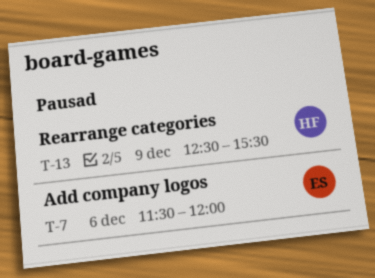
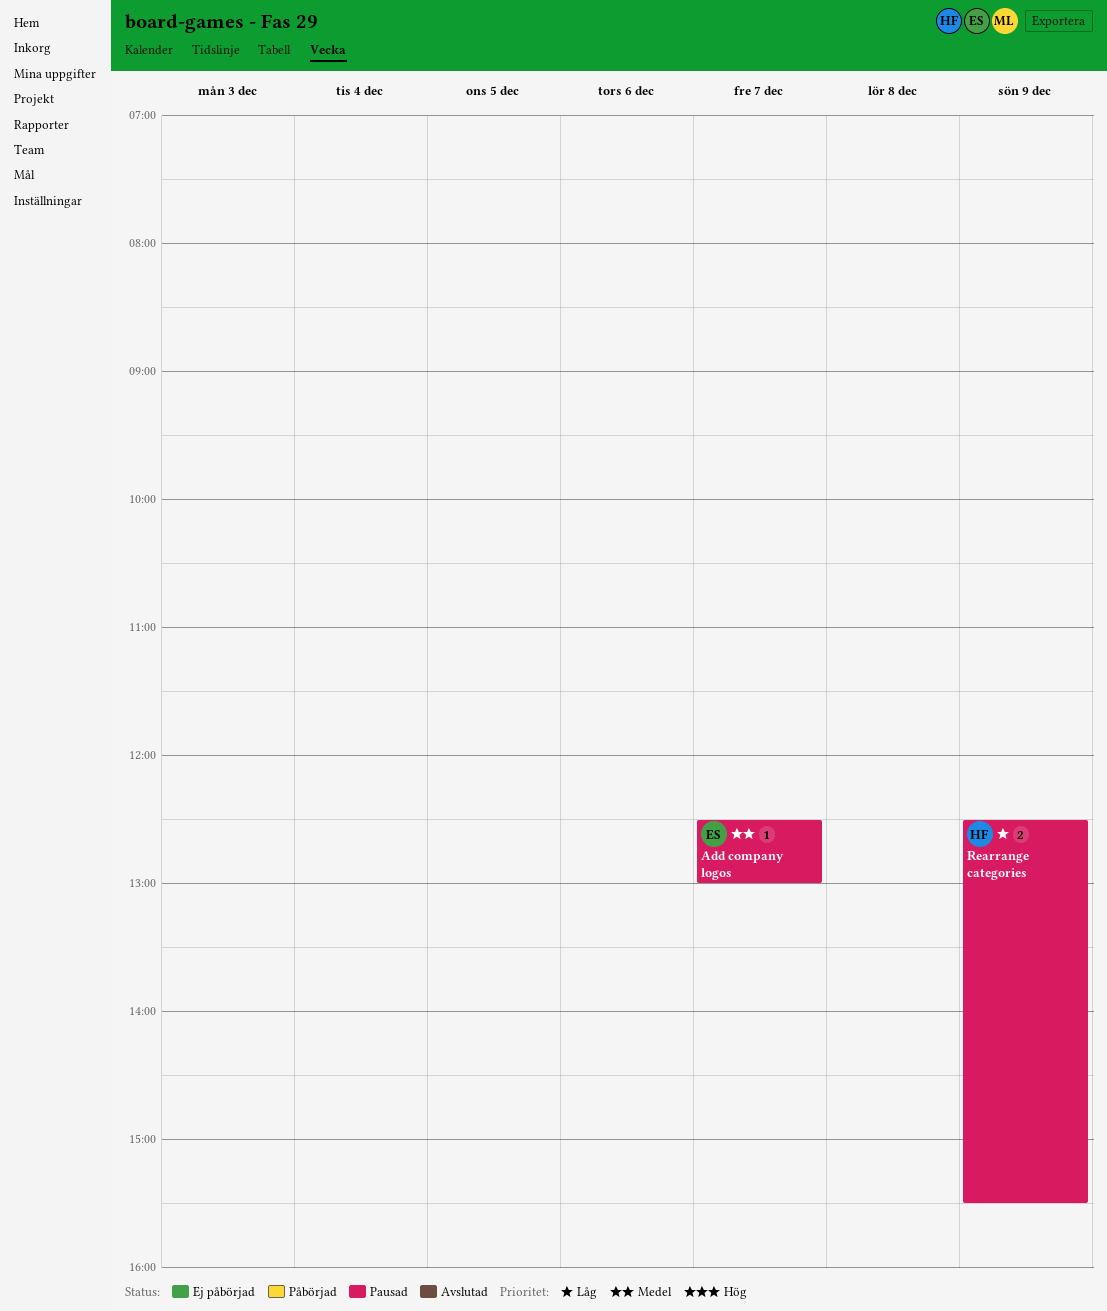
Add company logos, day: Dec 6 -> Dec 7
Add company logos, begins: 11:30 -> 12:30
Add company logos, ends: 12:00 -> 13:00

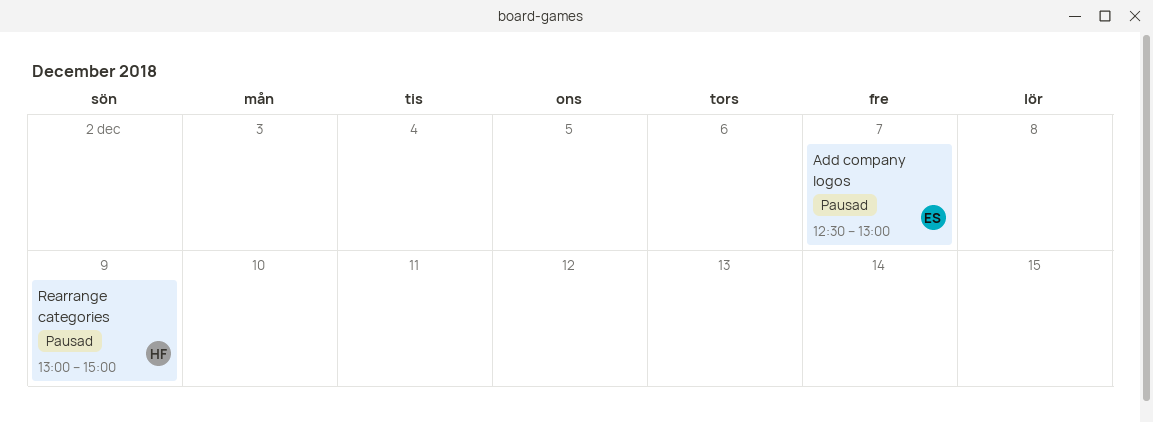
Rearrange categories, begins: 12:30 -> 13:00
Rearrange categories, ends: 15:30 -> 15:00

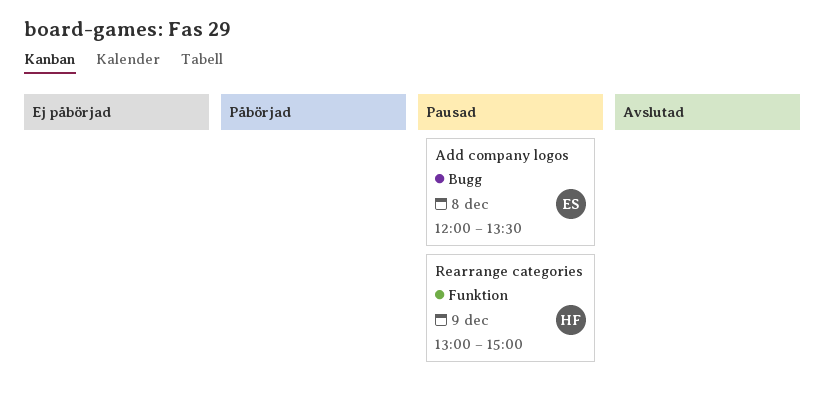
Add company logos, day: Dec 7 -> Dec 8
Add company logos, begins: 12:30 -> 12:00
Add company logos, ends: 13:00 -> 13:30

